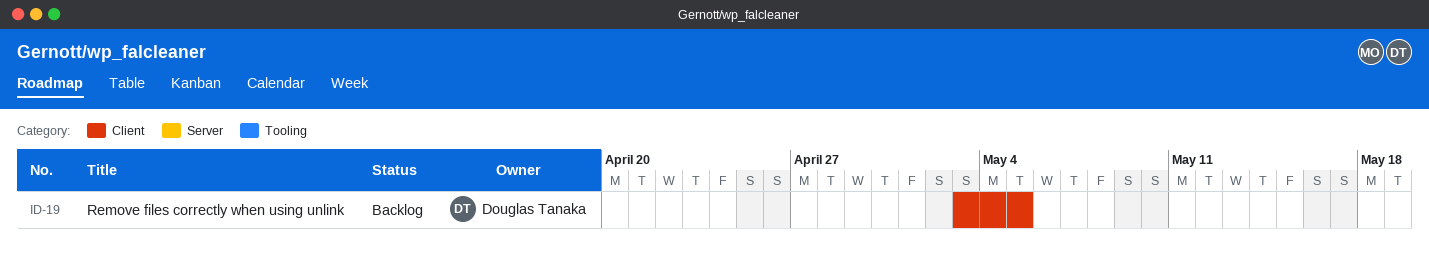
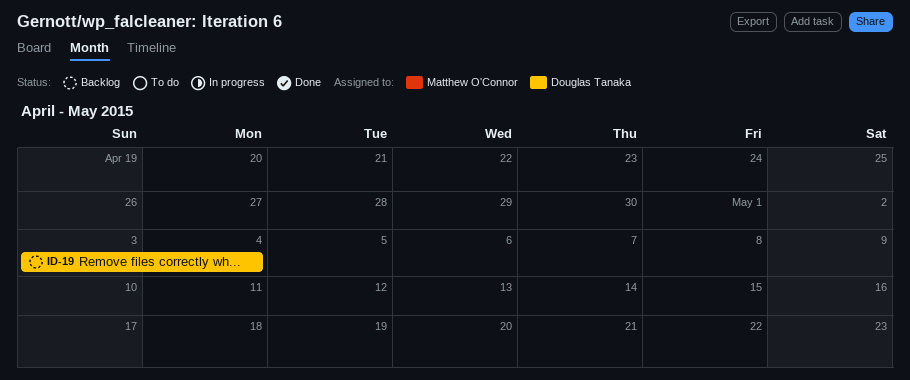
ID-19, due: May 5 -> May 4

